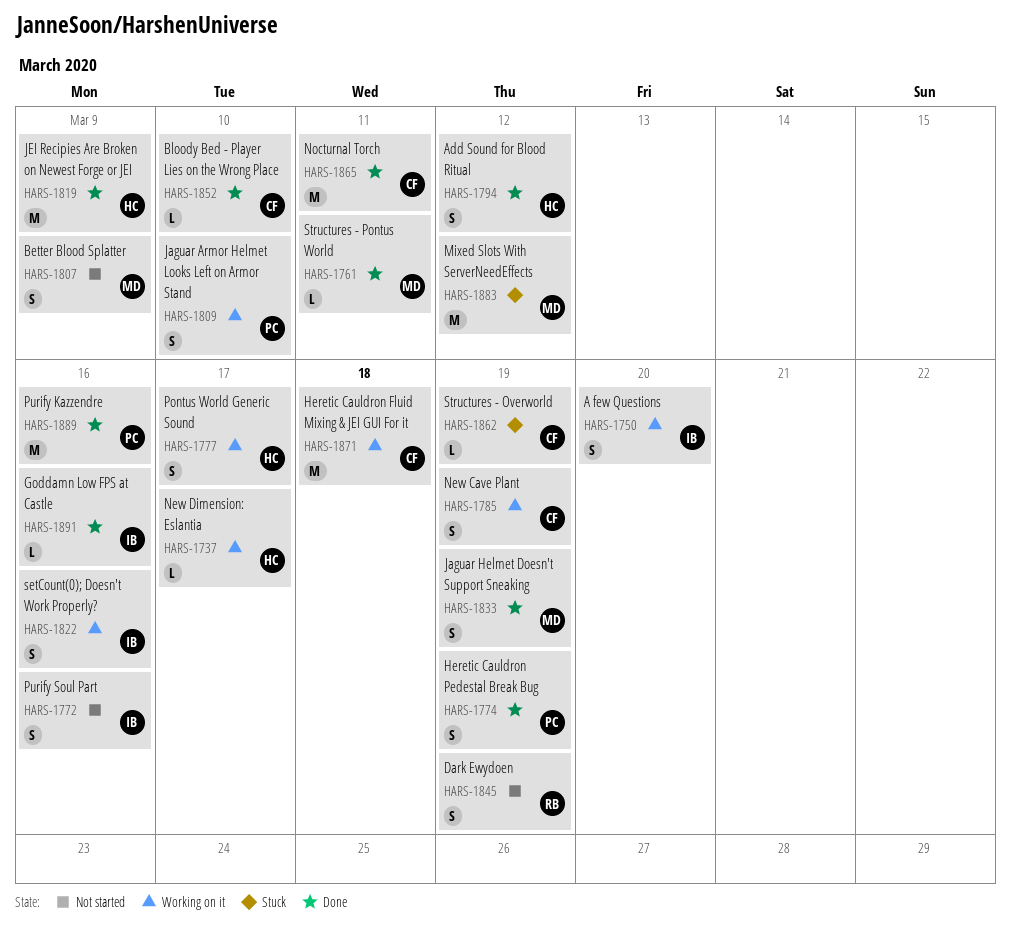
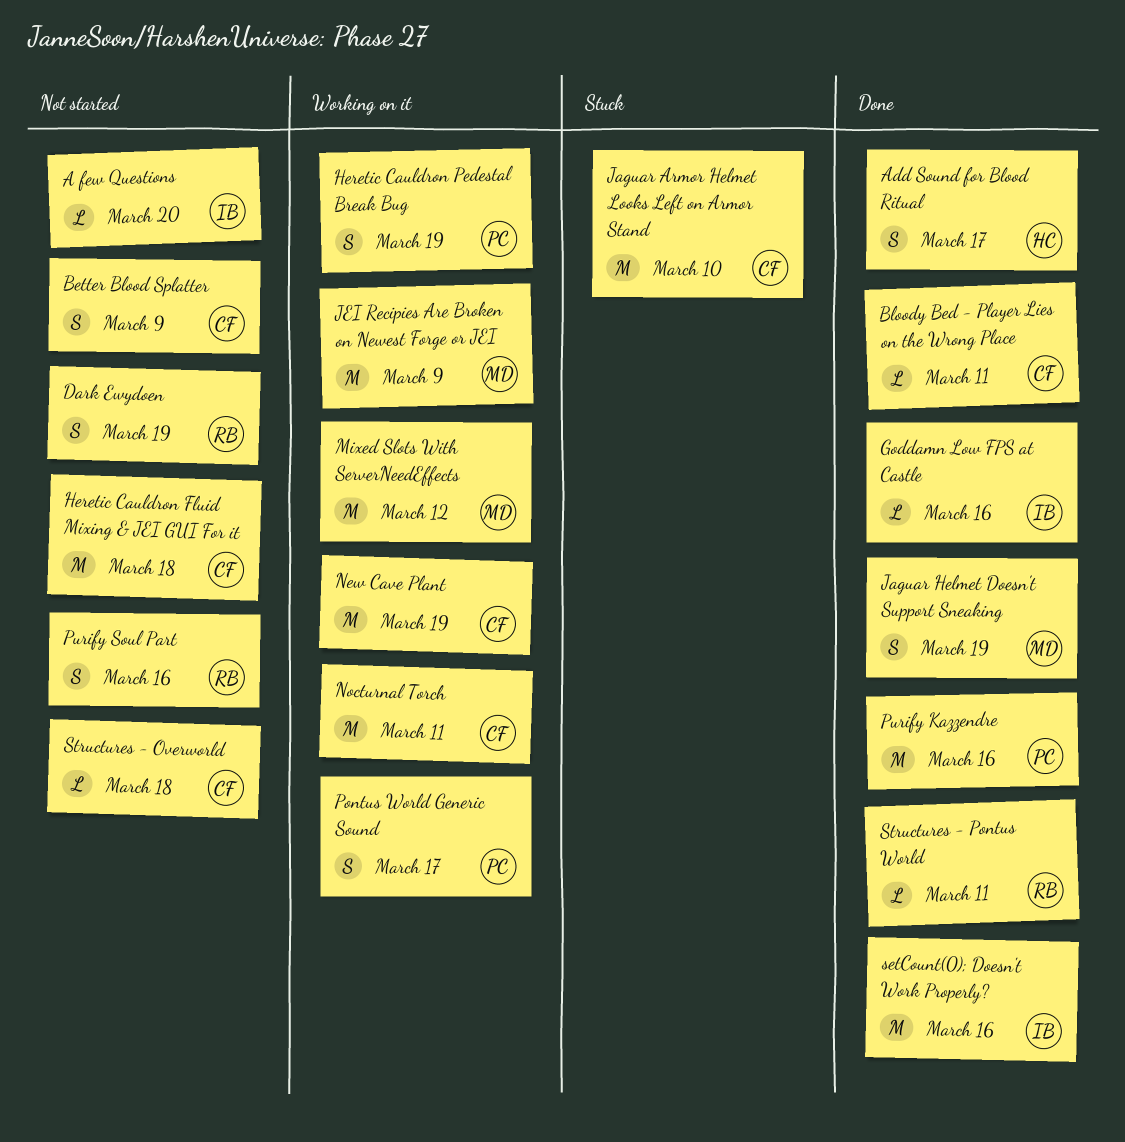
A few Questions, status: Working on it -> Not started
A few Questions, estimate: S -> L
Add Sound for Blood Ritual, due: Mar 12 -> Mar 17
Better Blood Splatter, owner: MD -> CF
Bloody Bed - Player Lies on the Wrong Place, due: Mar 10 -> Mar 11
Heretic Cauldron Fluid Mixing & JEI GUI For it, status: Working on it -> Not started
Heretic Cauldron Pedestal Break Bug, status: Done -> Working on it
Jaguar Armor Helmet Looks Left on Armor Stand, status: Working on it -> Stuck
Jaguar Armor Helmet Looks Left on Armor Stand, owner: PC -> CF
Jaguar Armor Helmet Looks Left on Armor Stand, estimate: S -> M
JEI Recipies Are Broken on Newest Forge or JEI, status: Done -> Working on it
JEI Recipies Are Broken on Newest Forge or JEI, owner: HC -> MD
Mixed Slots With ServerNeedEffects, status: Stuck -> Working on it
New Cave Plant, estimate: S -> M
New Dimension: Eslantia: present -> none
Nocturnal Torch, status: Done -> Working on it
Pontus World Generic Sound, owner: HC -> PC
Purify Soul Part, owner: IB -> RB
setCount(0); Doesn't Work Properly?, status: Working on it -> Done
setCount(0); Doesn't Work Properly?, estimate: S -> M
Structures - Overworld, status: Stuck -> Not started
Structures - Overworld, due: Mar 19 -> Mar 18
Structures - Pontus World, owner: MD -> RB

